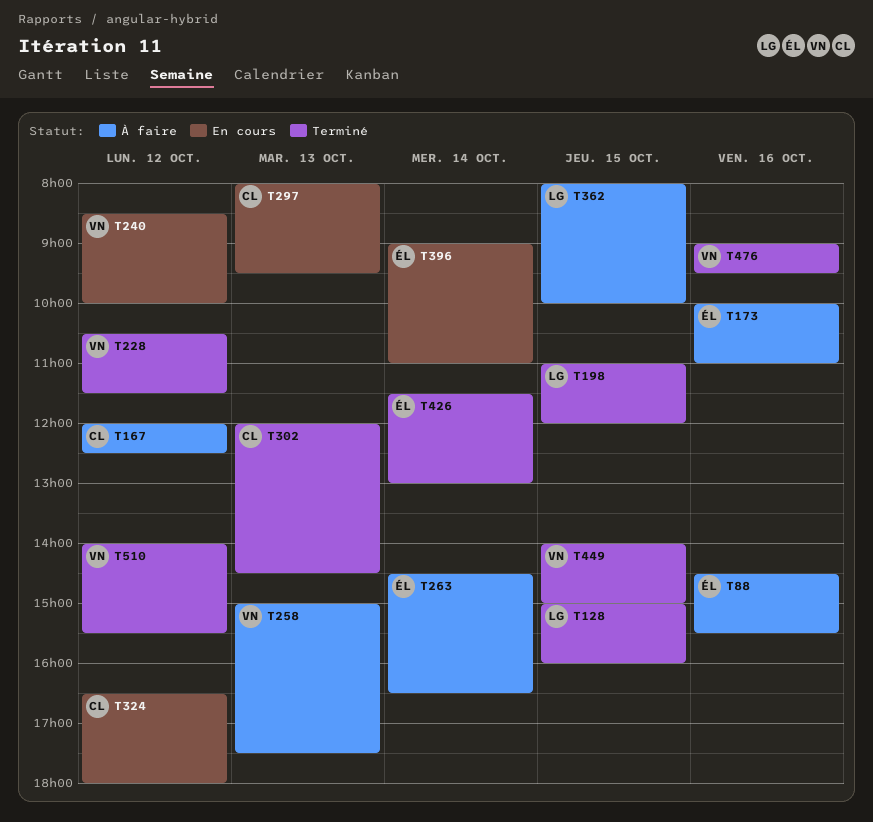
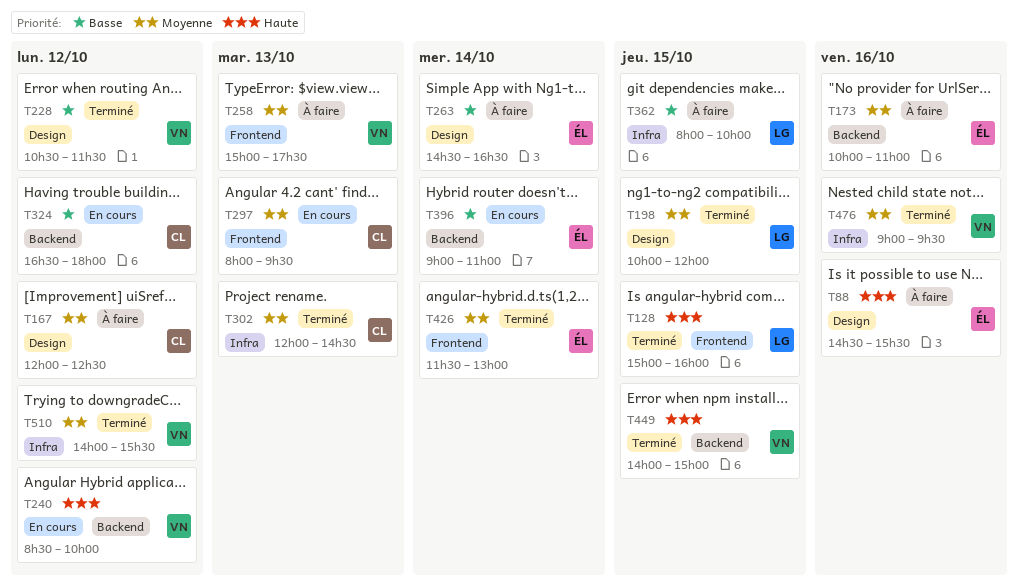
T198, begins: 11:00 -> 10:00

